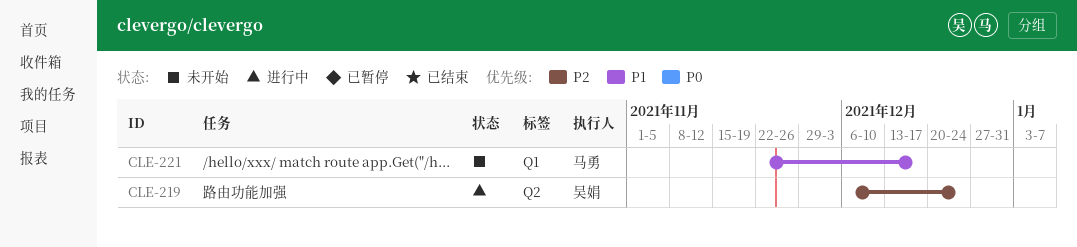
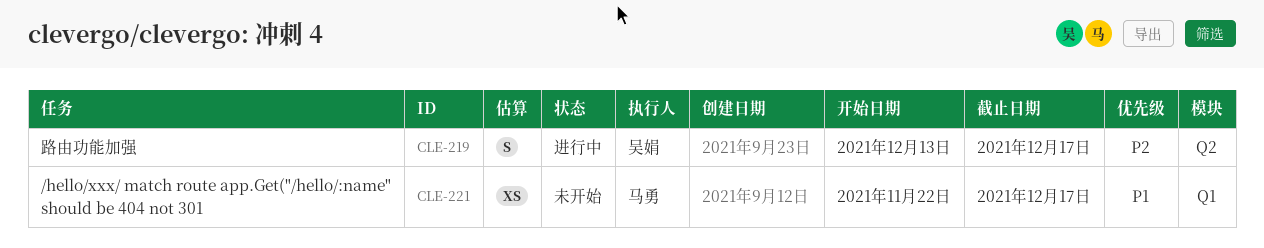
CLE-219, start: Dec 6 -> Dec 13
CLE-219, due: Dec 24 -> Dec 17

